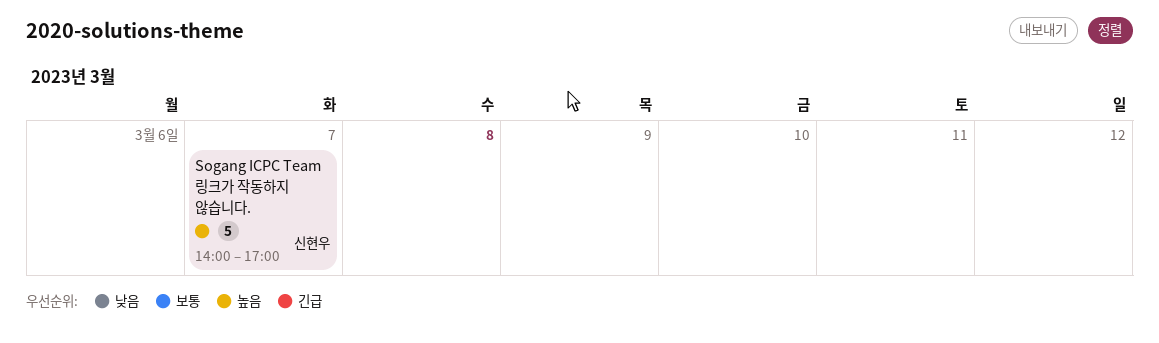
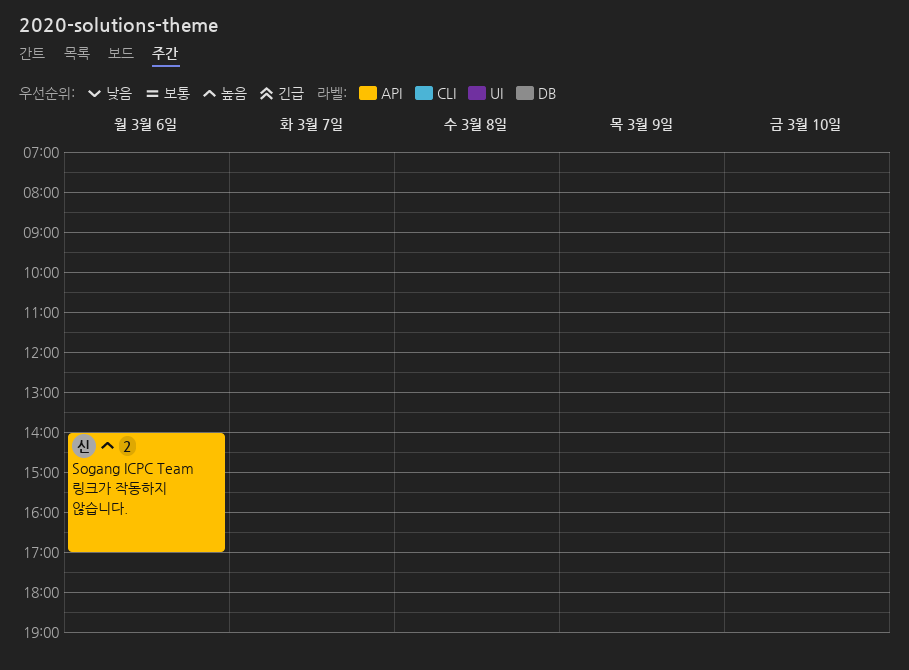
Sogang ICPC Team 링크가 작동하지 않습니다., estimate: 5 -> 2
Sogang ICPC Team 링크가 작동하지 않습니다., day: Mar 7 -> Mar 6

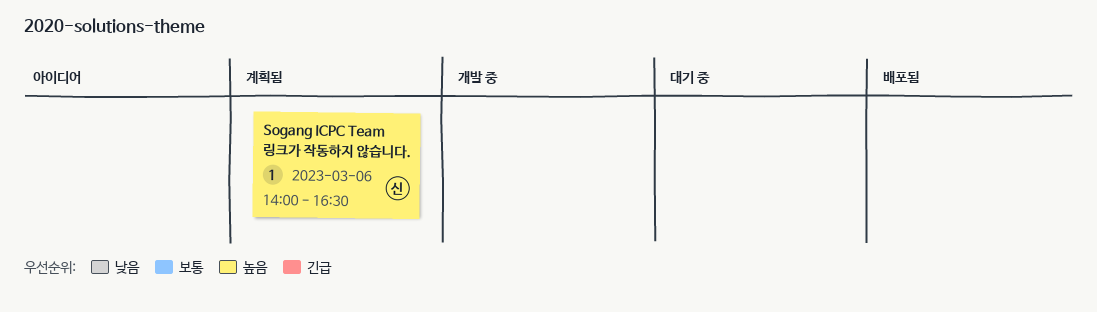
Sogang ICPC Team 링크가 작동하지 않습니다., estimate: 2 -> 1
Sogang ICPC Team 링크가 작동하지 않습니다., ends: 17:00 -> 16:30

